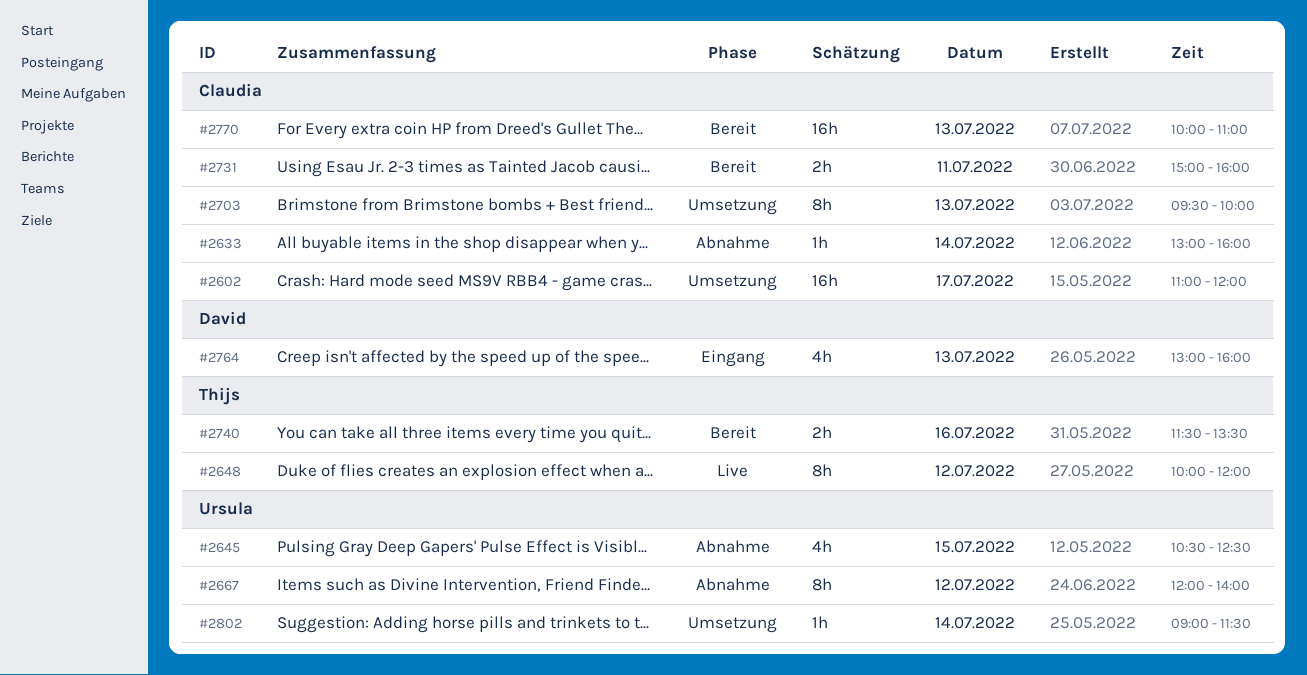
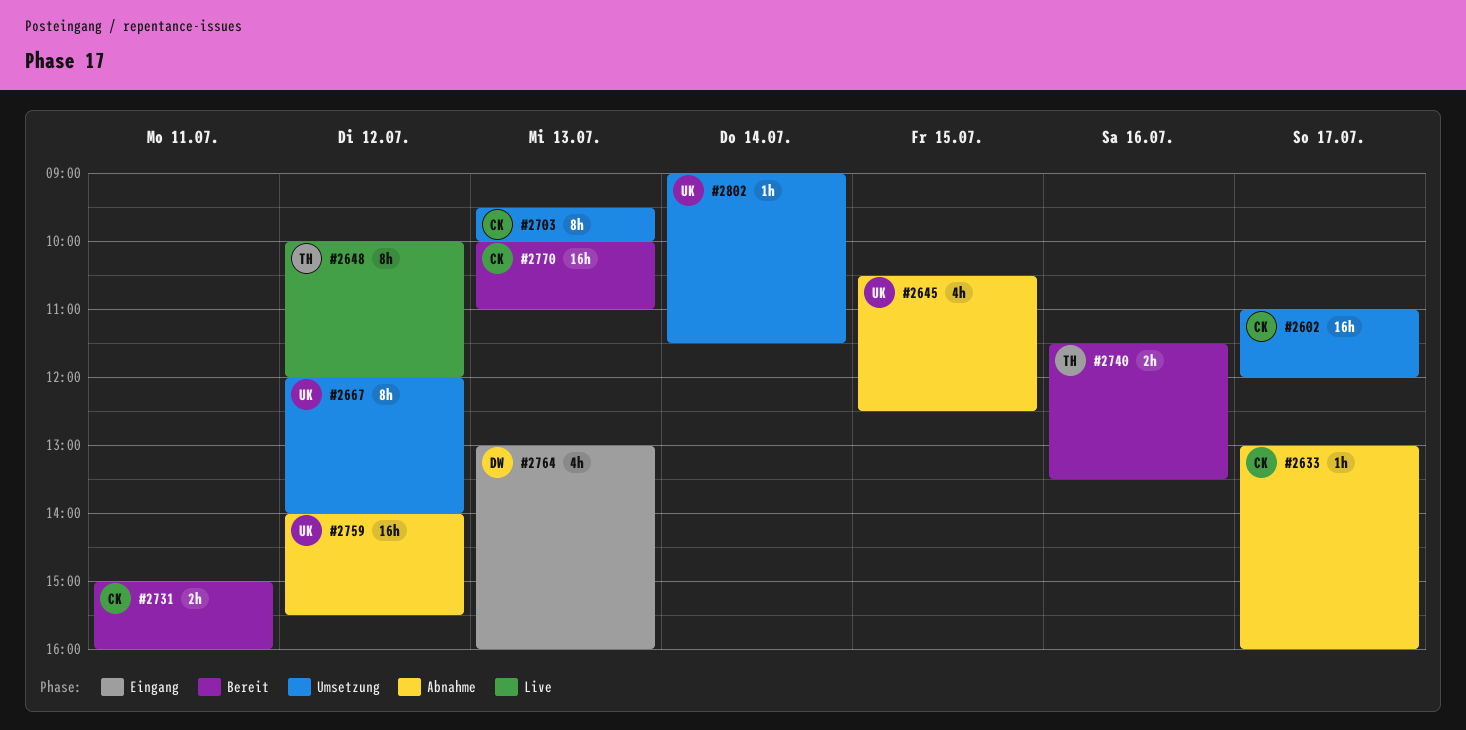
#2633, day: Jul 14 -> Jul 17
#2667, status: Abnahme -> Umsetzung
#2759: none -> present

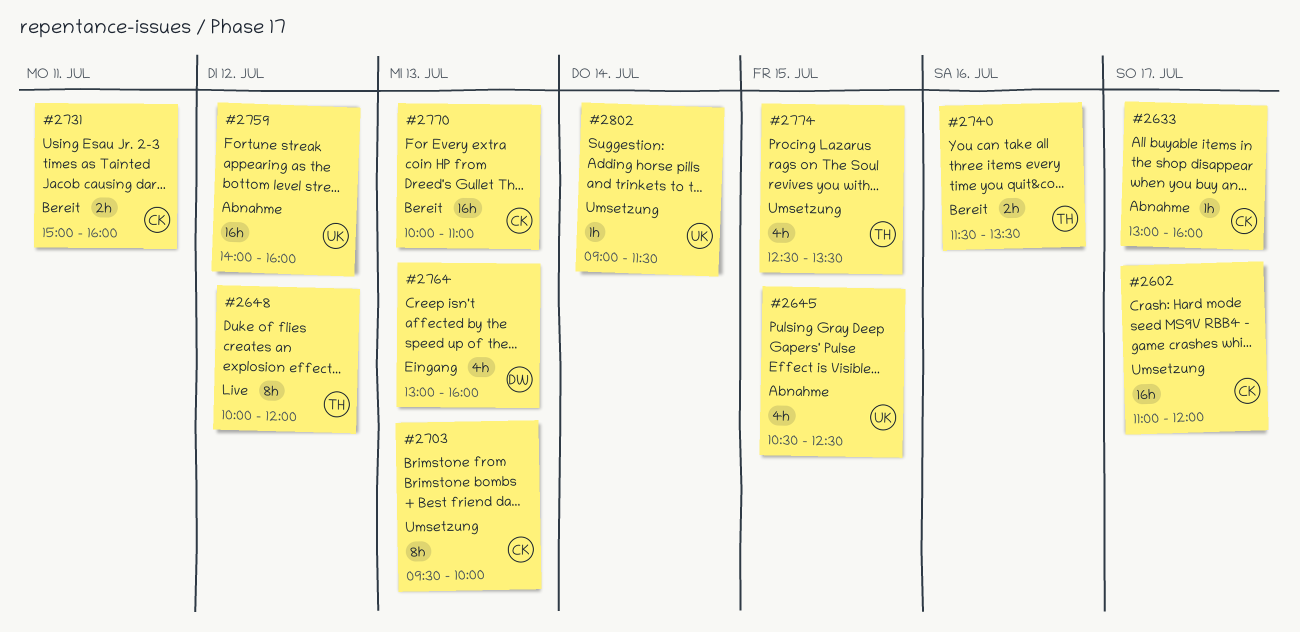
#2667: present -> none
#2759, ends: 15:30 -> 16:00
#2774: none -> present

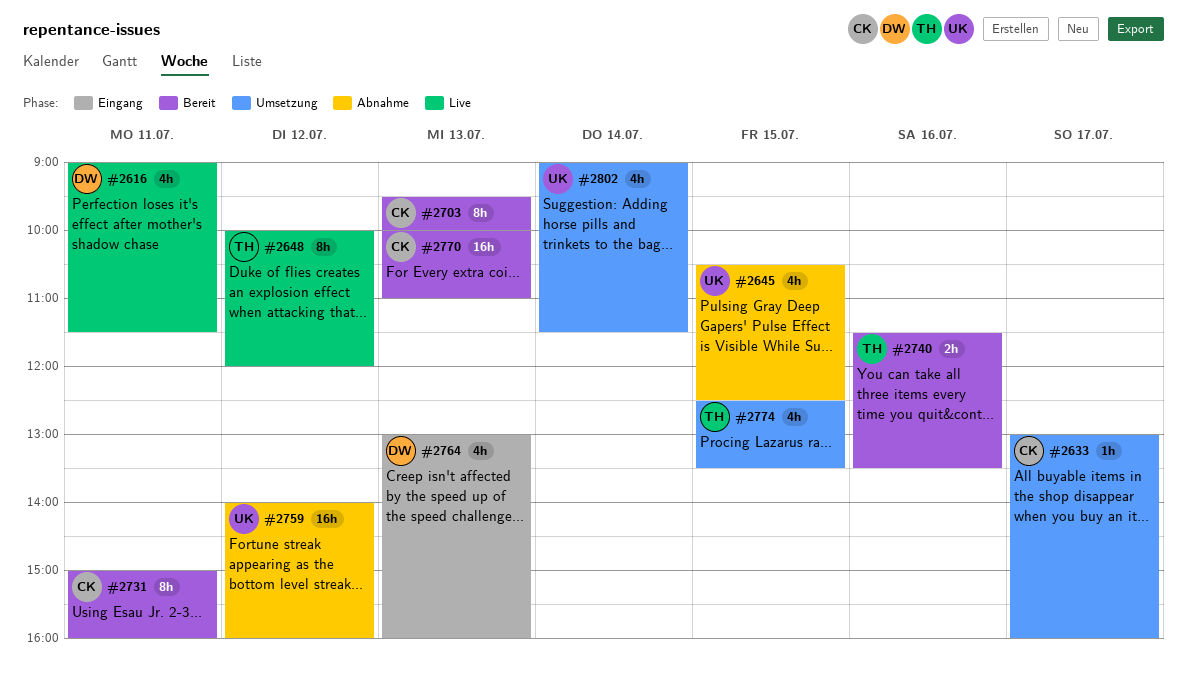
#2602: present -> none
#2616: none -> present
#2633, status: Abnahme -> Umsetzung
#2703, status: Umsetzung -> Bereit
#2731, estimate: 2h -> 8h
#2802, estimate: 1h -> 4h

